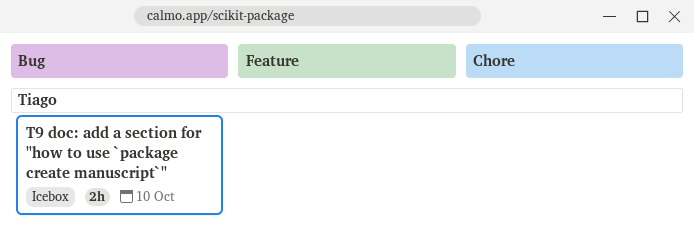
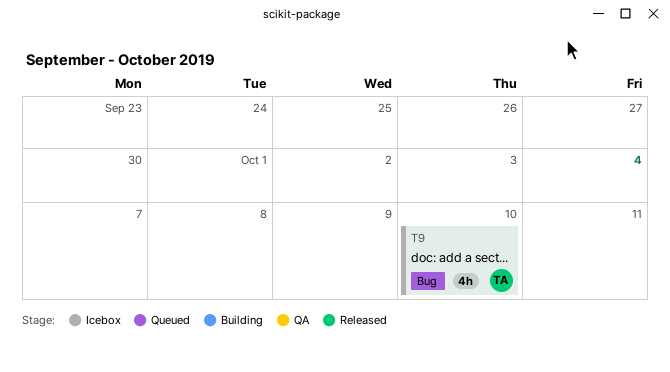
T9, estimate: 2h -> 4h

